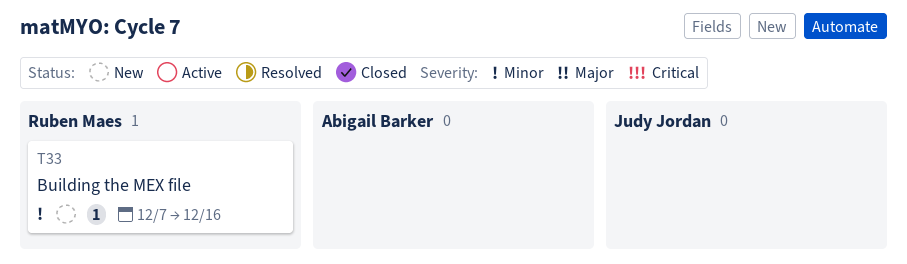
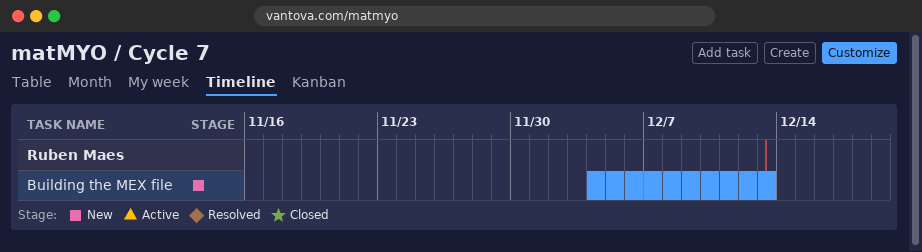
Building the MEX file, start: Dec 7 -> Dec 4
Building the MEX file, due: Dec 16 -> Dec 13

